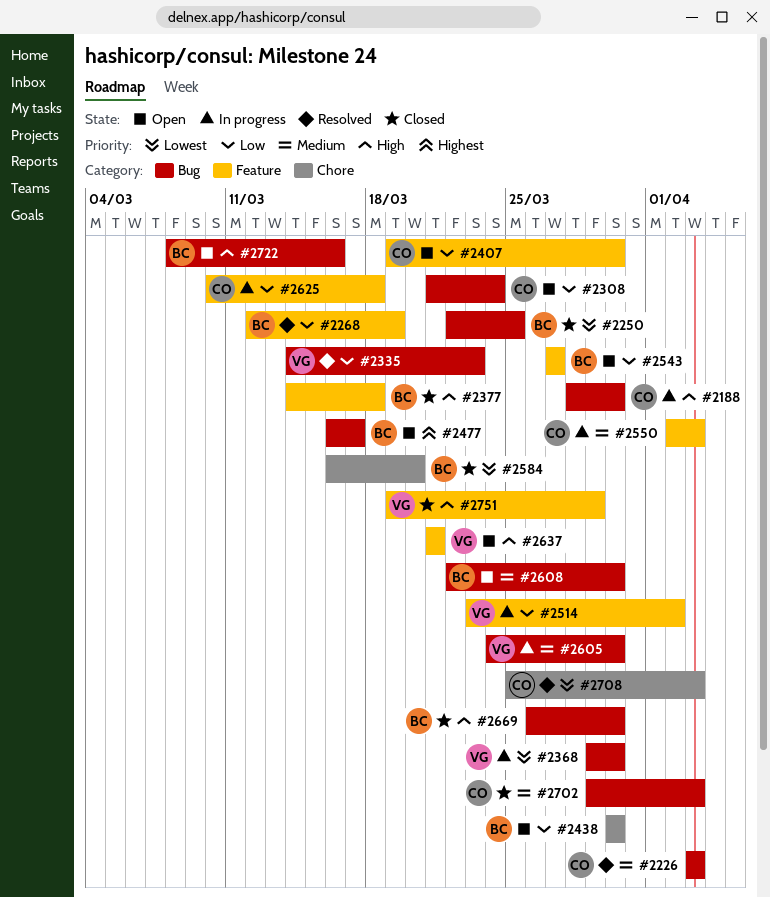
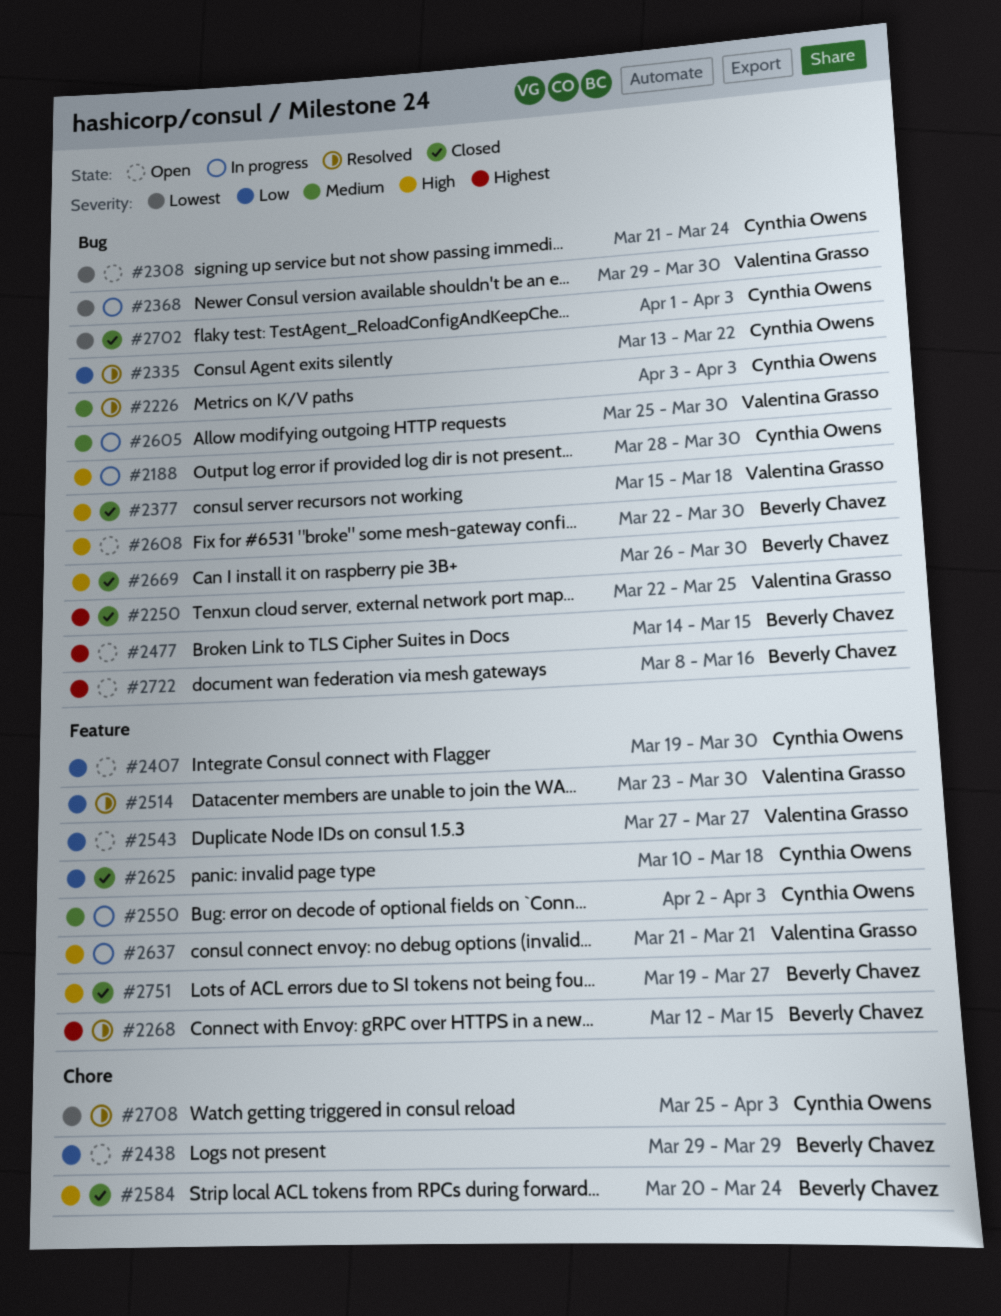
#2250, owner: Beverly Chavez -> Valentina Grasso
#2250, priority: Lowest -> Highest
#2268, priority: Low -> Highest
#2268, due: Mar 19 -> Mar 15
#2308, priority: Low -> Lowest
#2335, owner: Valentina Grasso -> Cynthia Owens
#2335, start: Mar 14 -> Mar 13
#2335, due: Mar 23 -> Mar 22
#2377, owner: Beverly Chavez -> Valentina Grasso
#2377, label: Feature -> Bug
#2377, start: Mar 14 -> Mar 15
#2438, start: Mar 30 -> Mar 29
#2438, due: Mar 30 -> Mar 29
#2477, start: Mar 16 -> Mar 14
#2477, due: Mar 17 -> Mar 15
#2514, status: In progress -> Resolved
#2514, due: Apr 2 -> Mar 30
#2543, owner: Beverly Chavez -> Valentina Grasso
#2584, priority: Lowest -> High
#2584, start: Mar 16 -> Mar 20
#2584, due: Mar 20 -> Mar 24
#2605, start: Mar 24 -> Mar 25
#2608, priority: Medium -> High
#2625, status: In progress -> Closed
#2637, status: Open -> In progress
#2702, priority: Medium -> Lowest
#2702, start: Mar 29 -> Apr 1
#2722, priority: High -> Highest
#2751, owner: Valentina Grasso -> Beverly Chavez
#2751, due: Mar 29 -> Mar 27

